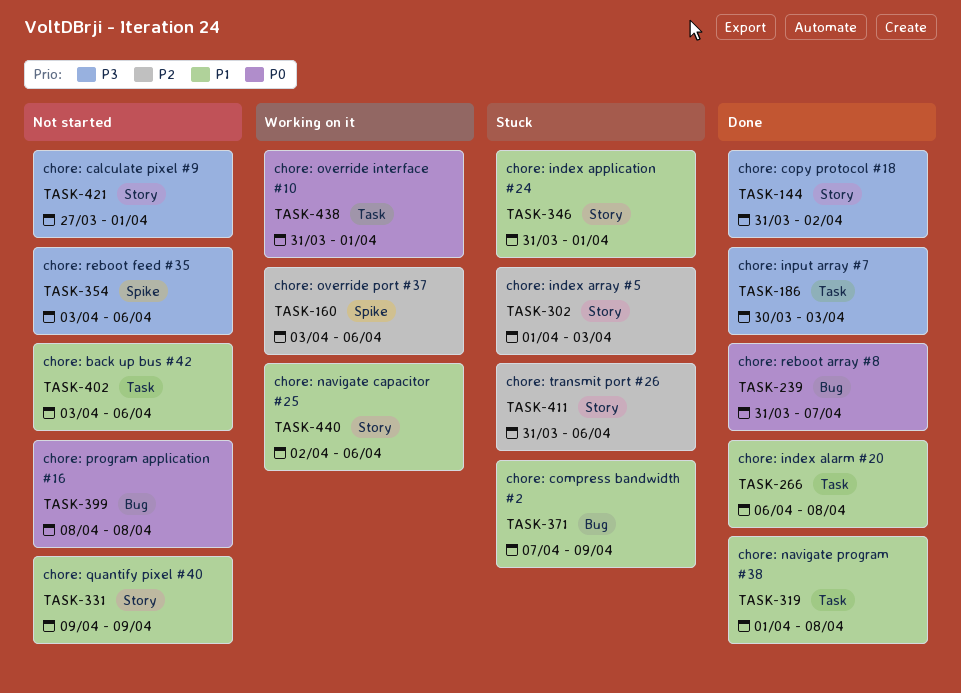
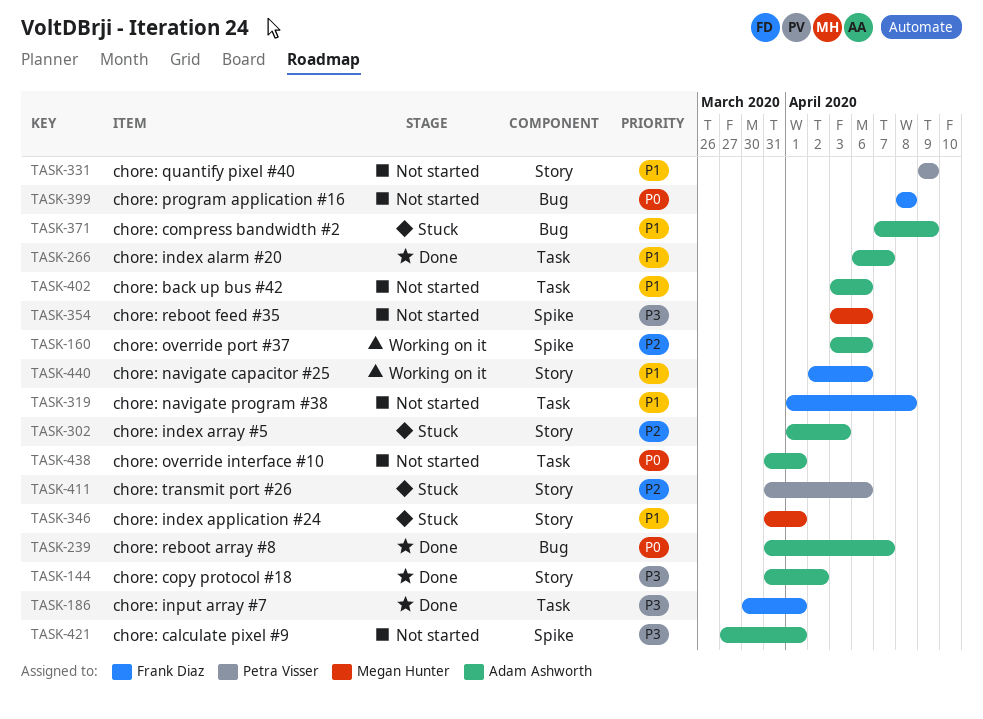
TASK-186, due: Apr 3 -> Apr 1
TASK-266, due: Apr 8 -> Apr 7
TASK-319, status: Done -> Not started
TASK-421, label: Story -> Spike
TASK-438, status: Working on it -> Not started

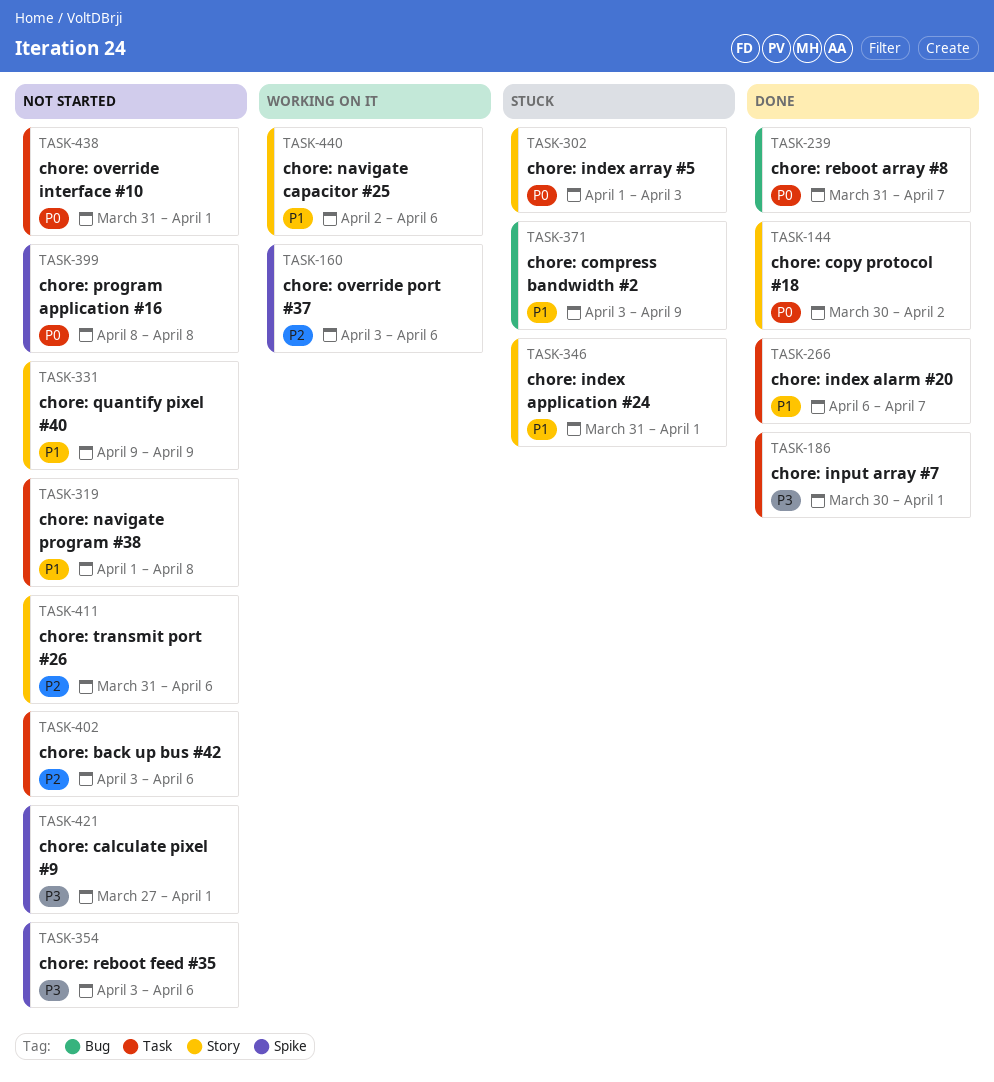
TASK-144, priority: P3 -> P0
TASK-144, start: Mar 31 -> Mar 30
TASK-302, priority: P2 -> P0
TASK-371, start: Apr 7 -> Apr 3
TASK-399, label: Bug -> Spike
TASK-402, priority: P1 -> P2
TASK-411, status: Stuck -> Not started

